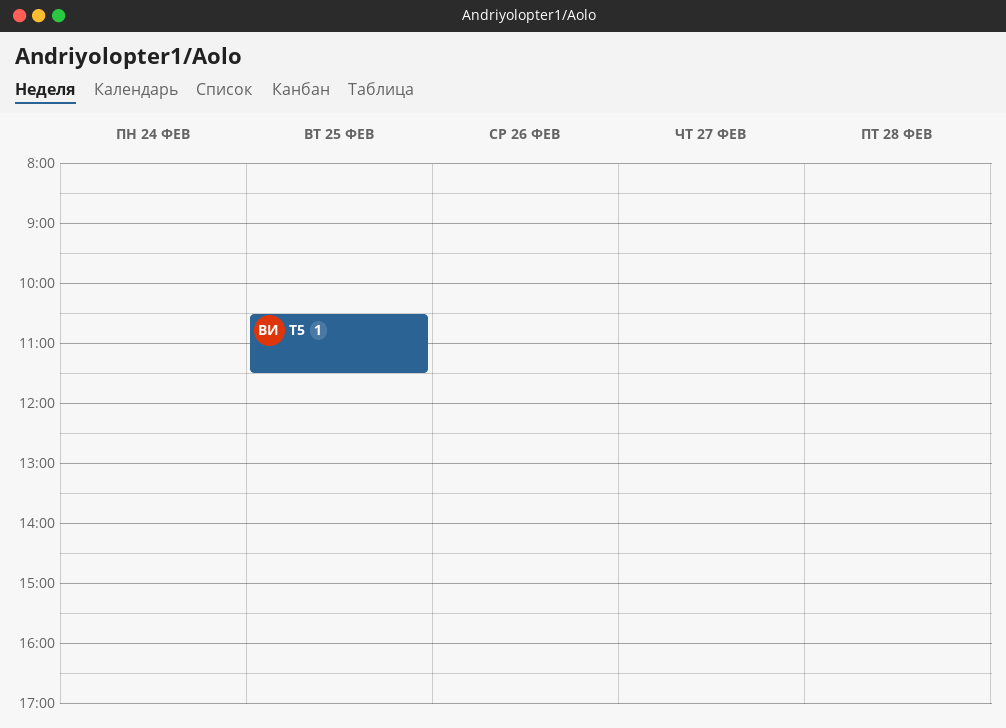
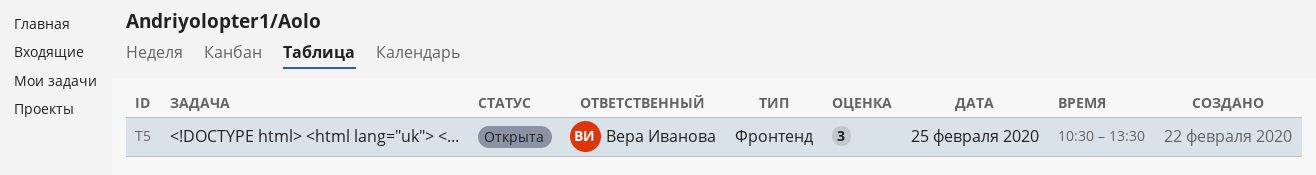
T5, estimate: 1 -> 3
T5, ends: 11:30 -> 13:30

